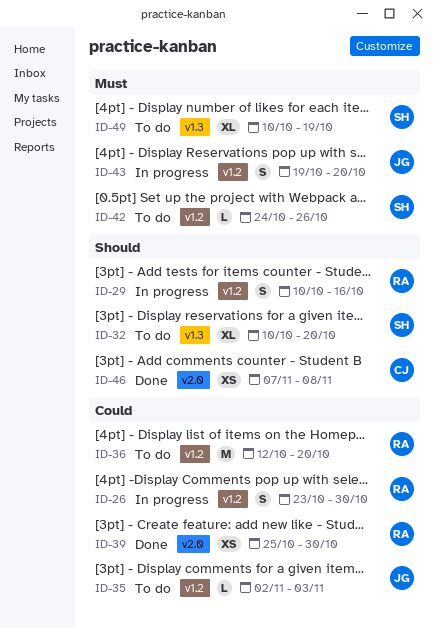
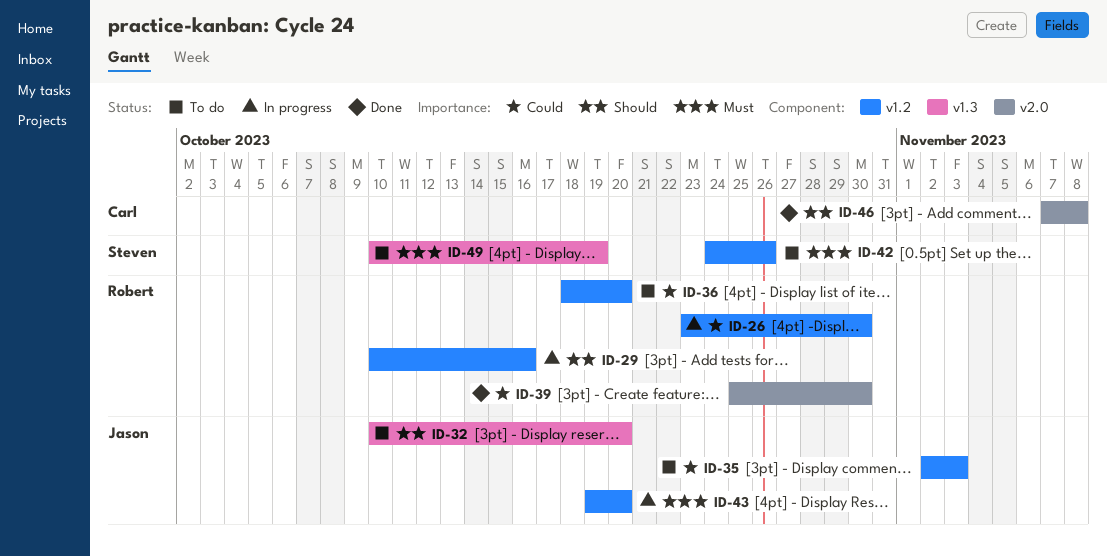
ID-32, owner: Steven -> Jason
ID-36, start: Oct 12 -> Oct 18

